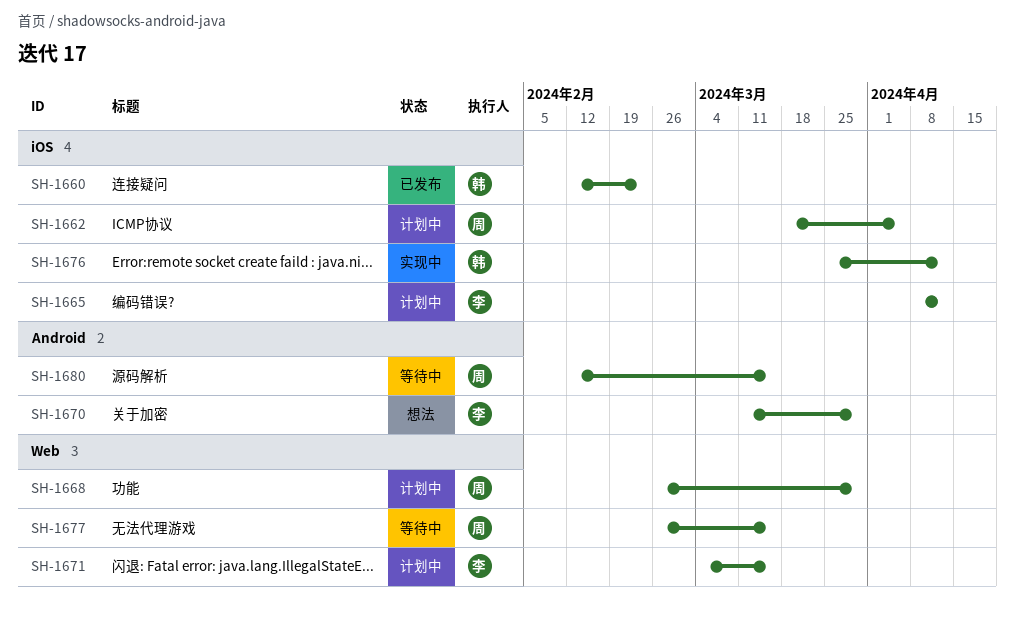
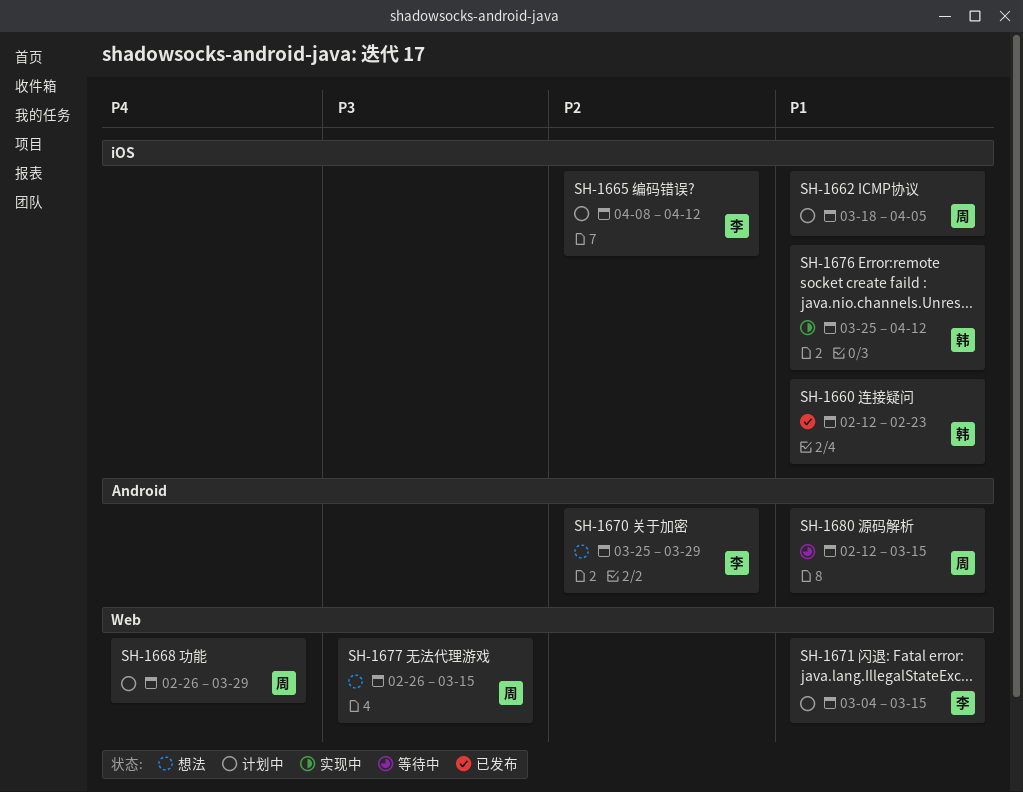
SH-1670, start: Mar 11 -> Mar 25
SH-1677, status: 等待中 -> 想法

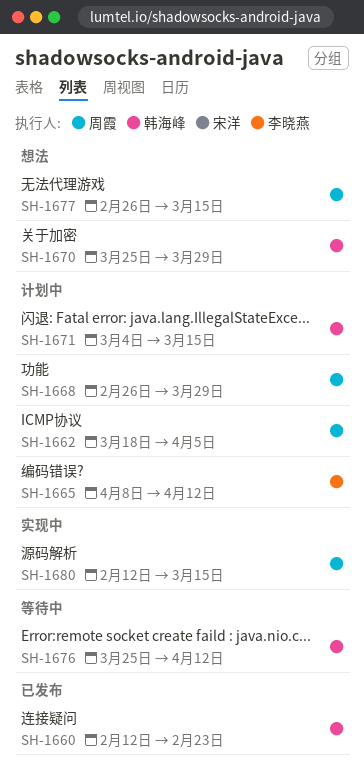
SH-1670, owner: 李晓燕 -> 韩海峰
SH-1671, owner: 李晓燕 -> 韩海峰
SH-1676, status: 实现中 -> 等待中
SH-1680, status: 等待中 -> 实现中

